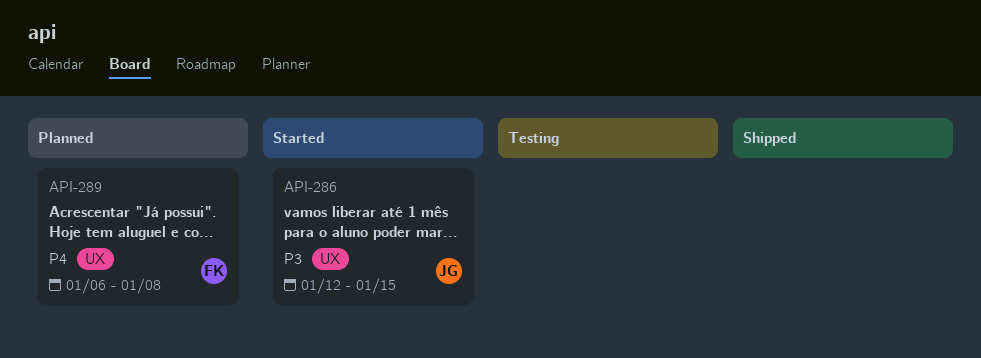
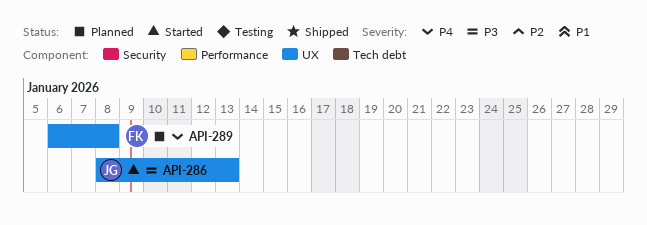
API-286, start: Jan 12 -> Jan 8
API-286, due: Jan 15 -> Jan 13

